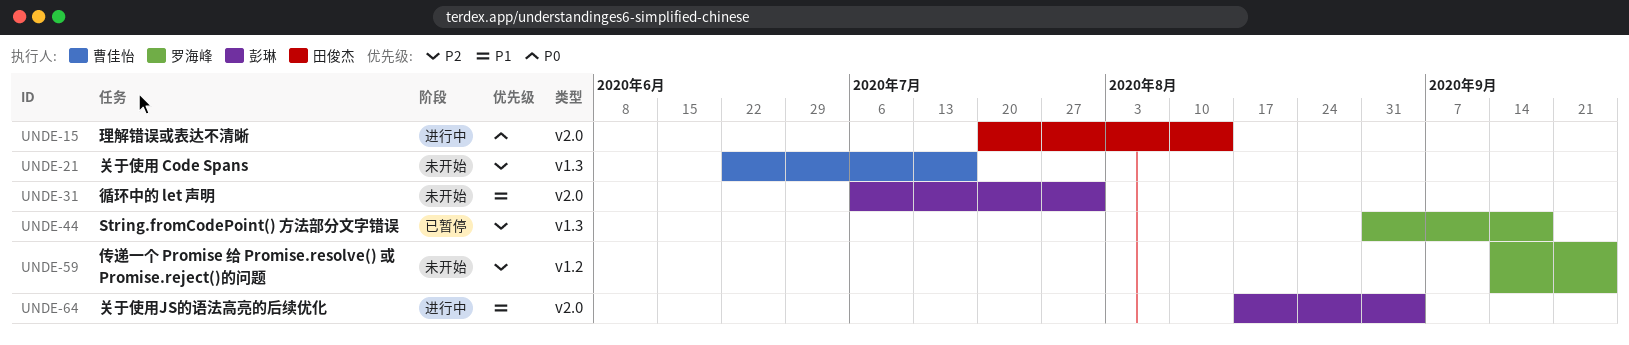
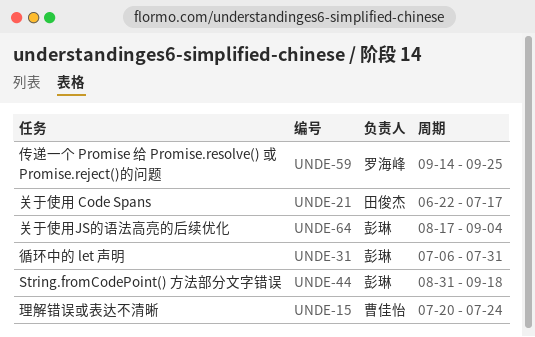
UNDE-15, owner: 田俊杰 -> 曹佳怡
UNDE-15, due: Aug 14 -> Jul 24
UNDE-21, owner: 曹佳怡 -> 田俊杰
UNDE-44, owner: 罗海峰 -> 彭琳

